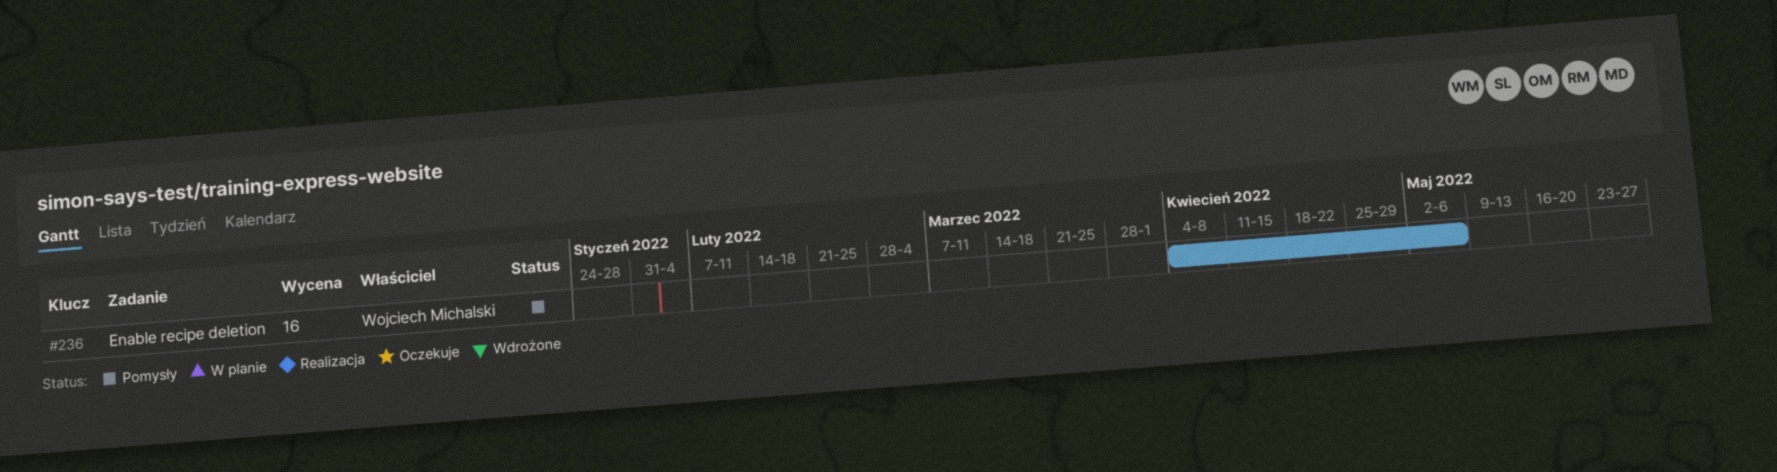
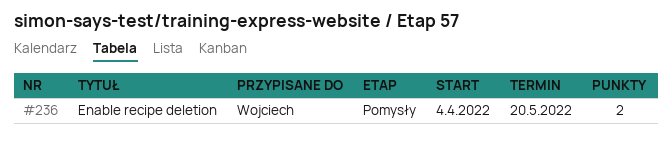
#236, estimate: 16 -> 2
#236, due: May 6 -> May 20

